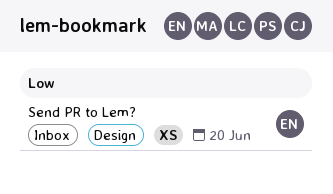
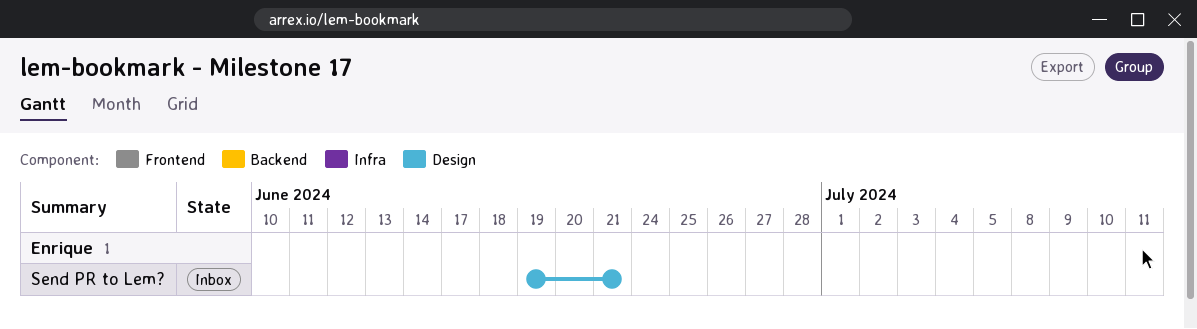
Send PR to Lem?, due: Jun 20 -> Jun 21

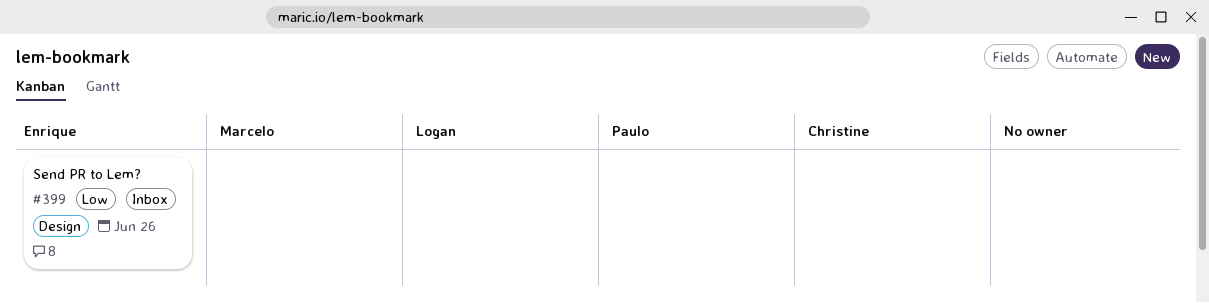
Send PR to Lem?, due: Jun 21 -> Jun 26

